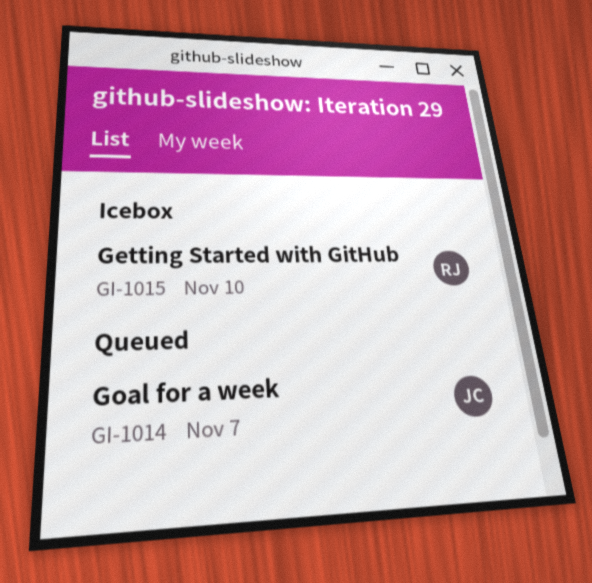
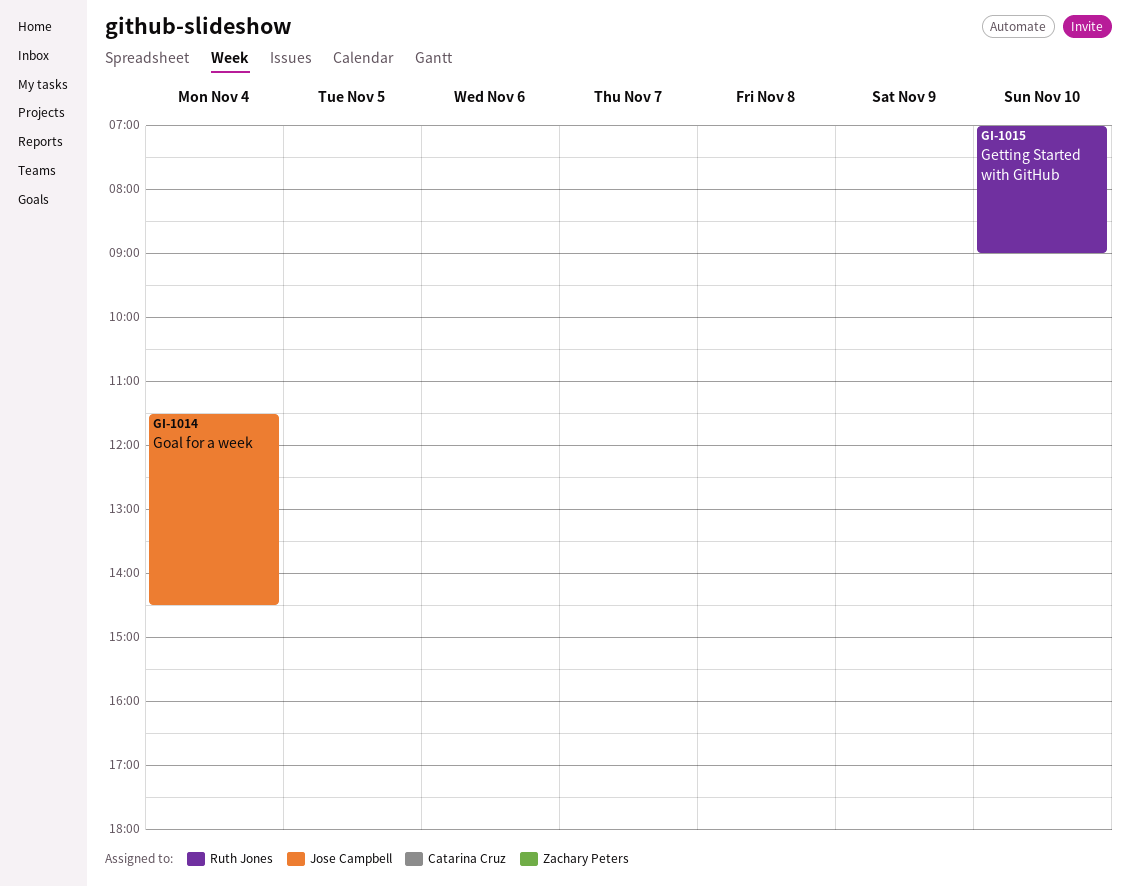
GI-1014, day: Nov 7 -> Nov 4

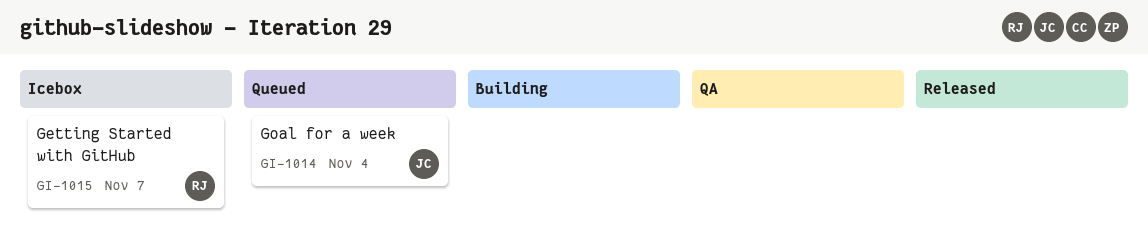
GI-1015, day: Nov 10 -> Nov 7

